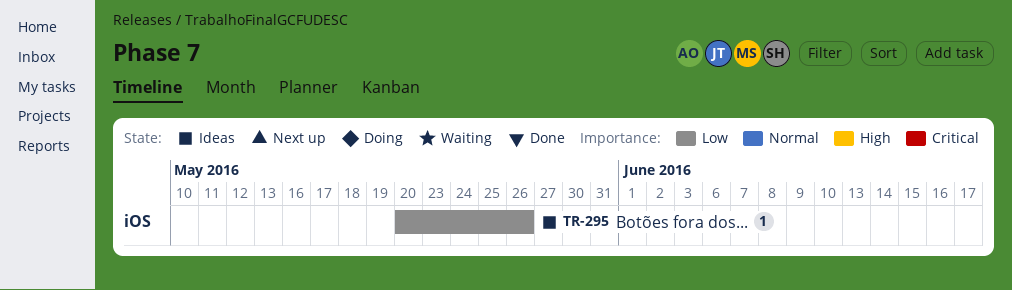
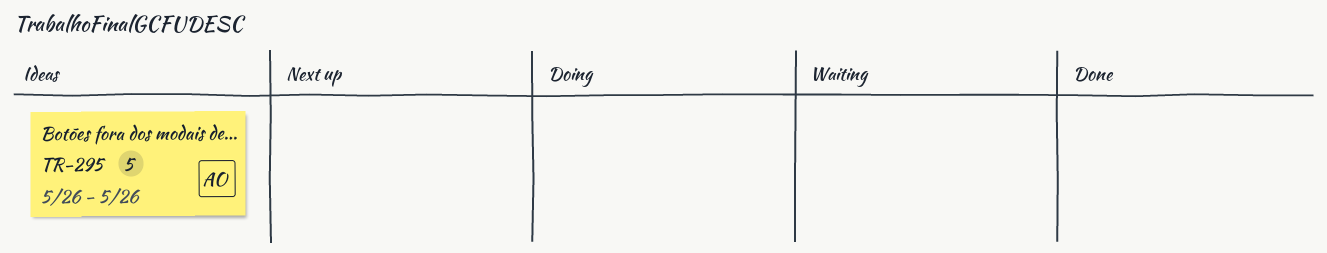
TR-295, estimate: 1 -> 5
TR-295, start: May 20 -> May 26

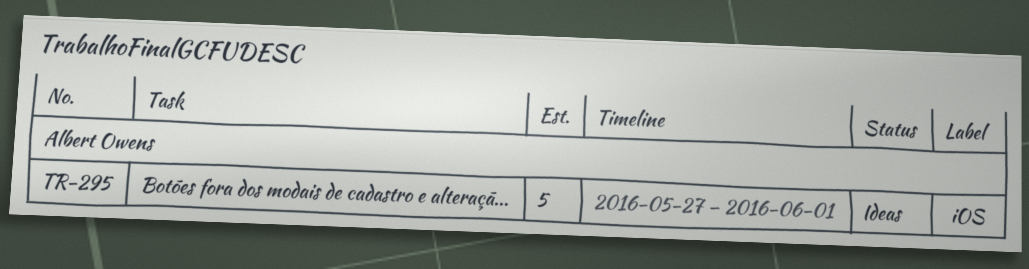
TR-295, start: May 26 -> May 27
TR-295, due: May 26 -> Jun 1

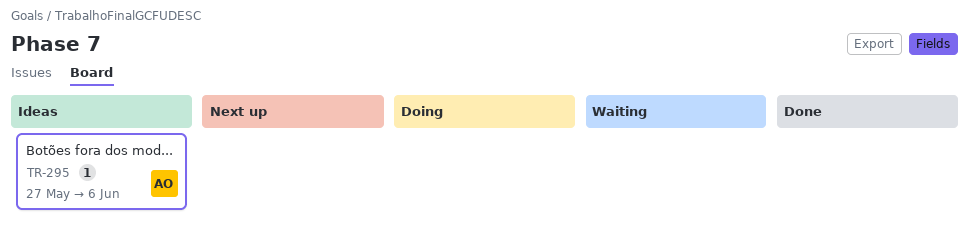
TR-295, estimate: 5 -> 1
TR-295, due: Jun 1 -> Jun 6

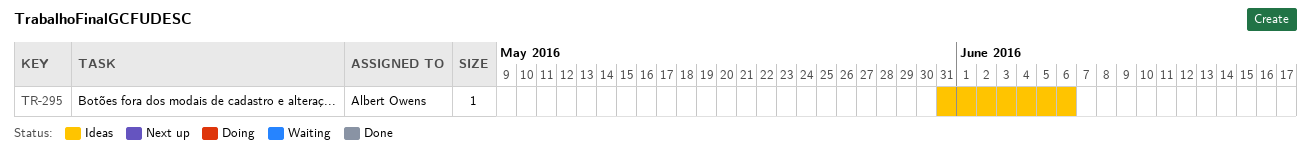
TR-295, start: May 27 -> May 31

